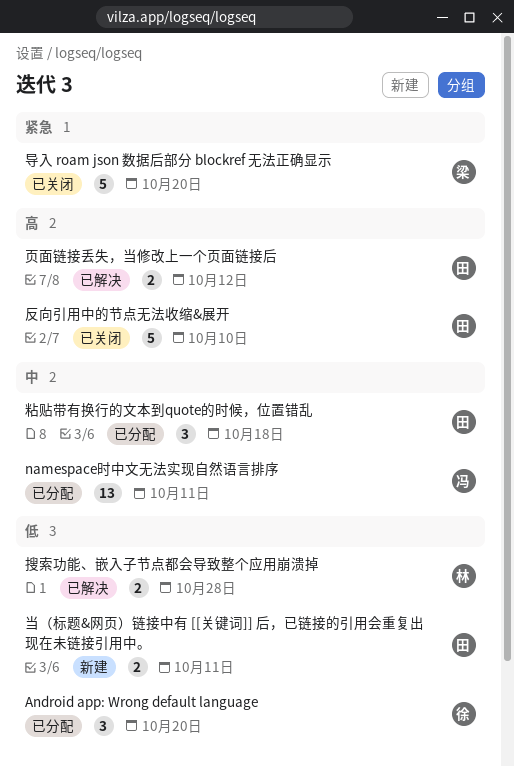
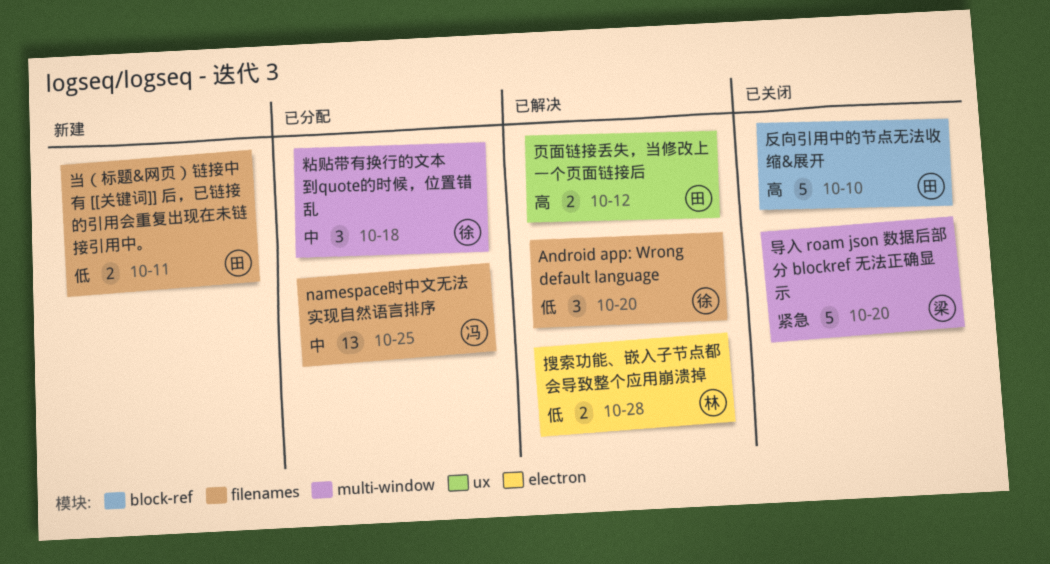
Android app: Wrong default language, status: 已分配 -> 已解决
namespace时中文无法实现自然语言排序, due: Oct 11 -> Oct 25
粘贴带有换行的文本到quote的时候，位置错乱, owner: 田 -> 徐

